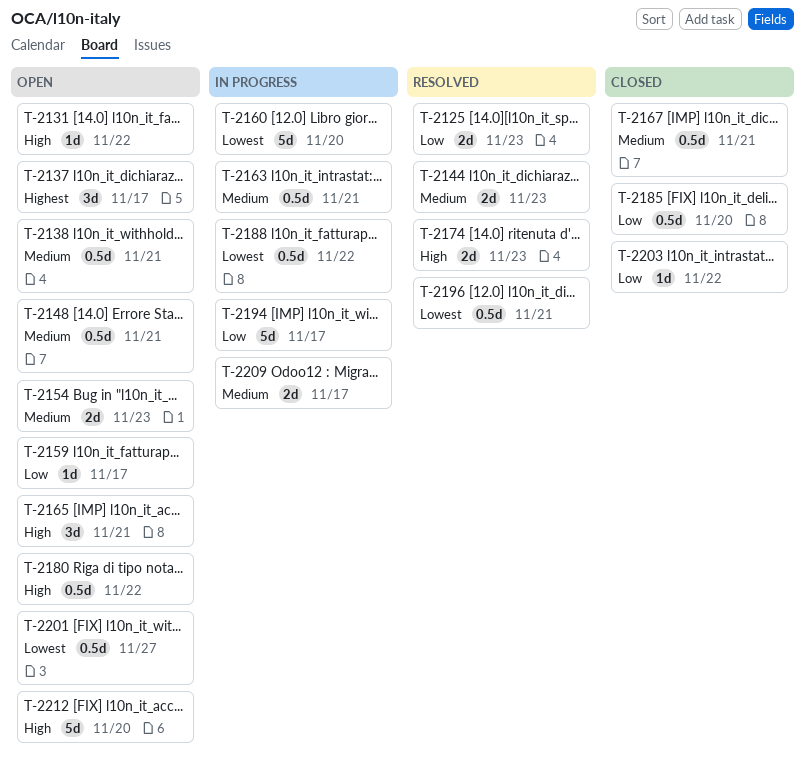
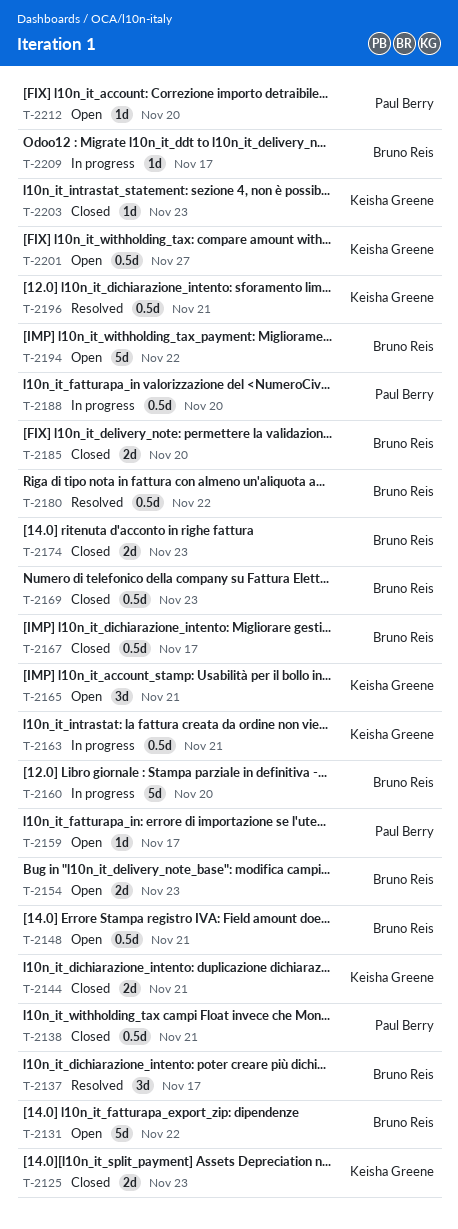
T-2125, status: Resolved -> Closed
T-2131, estimate: 1d -> 5d
T-2137, status: Open -> Resolved
T-2138, status: Open -> Closed
T-2144, status: Resolved -> Closed
T-2144, due: Nov 23 -> Nov 21
T-2167, due: Nov 21 -> Nov 17
T-2169: none -> present
T-2174, status: Resolved -> Closed
T-2180, status: Open -> Resolved
T-2185, estimate: 0.5d -> 2d
T-2188, due: Nov 22 -> Nov 20
T-2194, status: In progress -> Open
T-2194, due: Nov 17 -> Nov 22
T-2203, due: Nov 22 -> Nov 23
T-2209, estimate: 2d -> 1d
T-2212, estimate: 5d -> 1d

